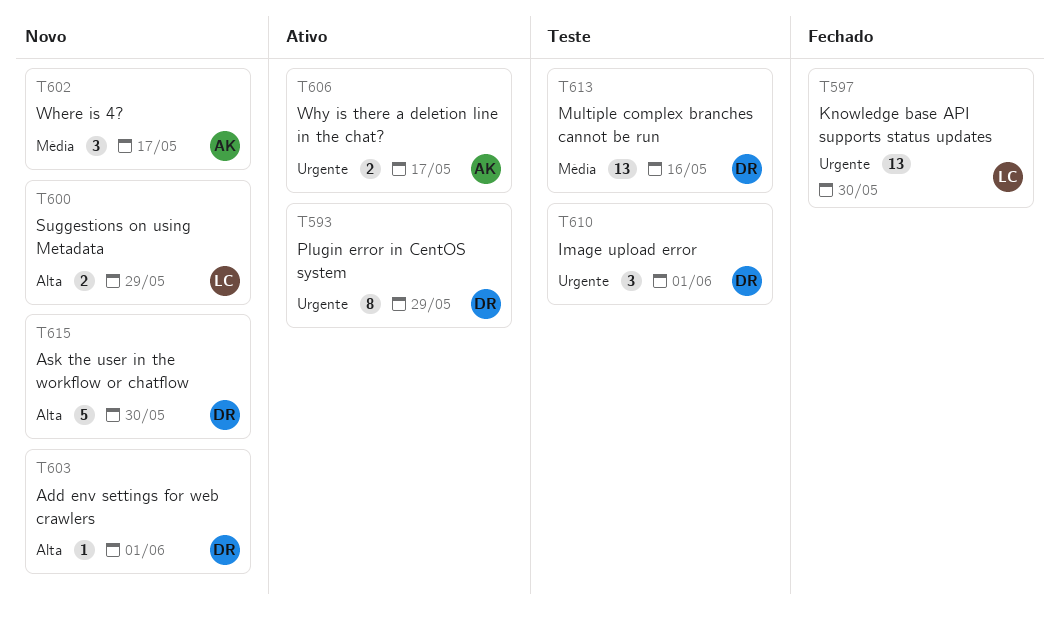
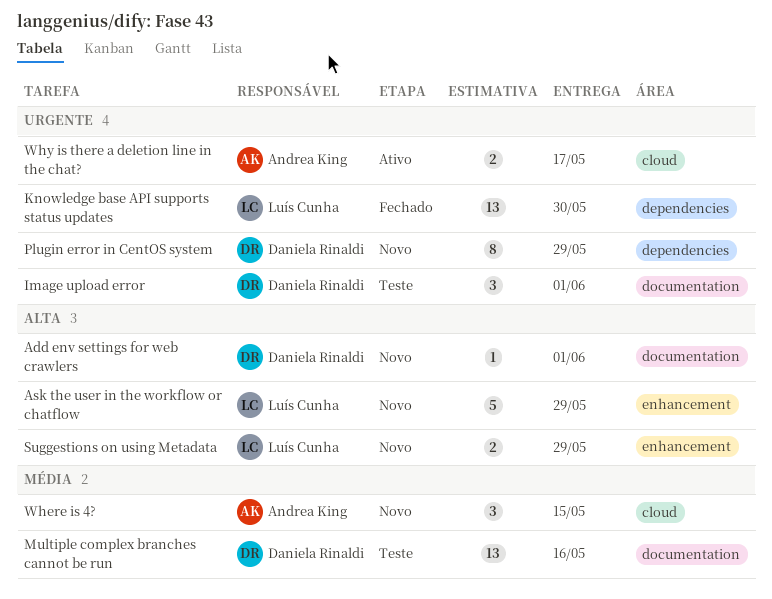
Ask the user in the workflow or chatflow, owner: Daniela Rinaldi -> Luís Cunha
Ask the user in the workflow or chatflow, due: May 30 -> May 29
Plugin error in CentOS system, status: Ativo -> Novo
Where is 4?, due: May 17 -> May 15

